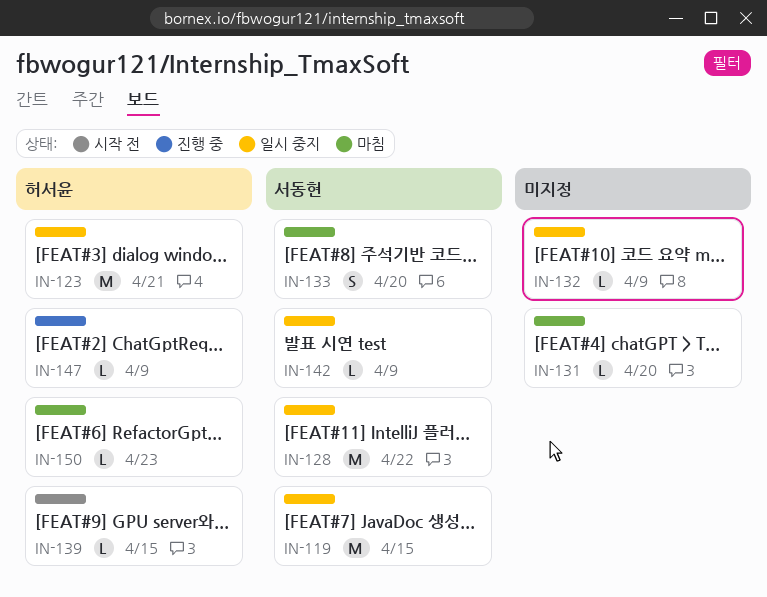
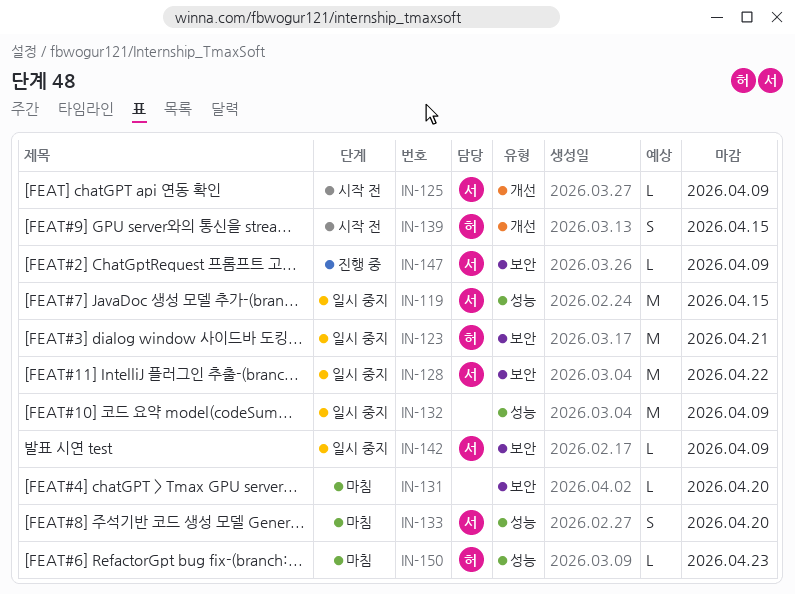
IN-125: none -> present
IN-132, estimate: L -> M
IN-139, estimate: L -> S
IN-147, owner: 허서윤 -> 서동현

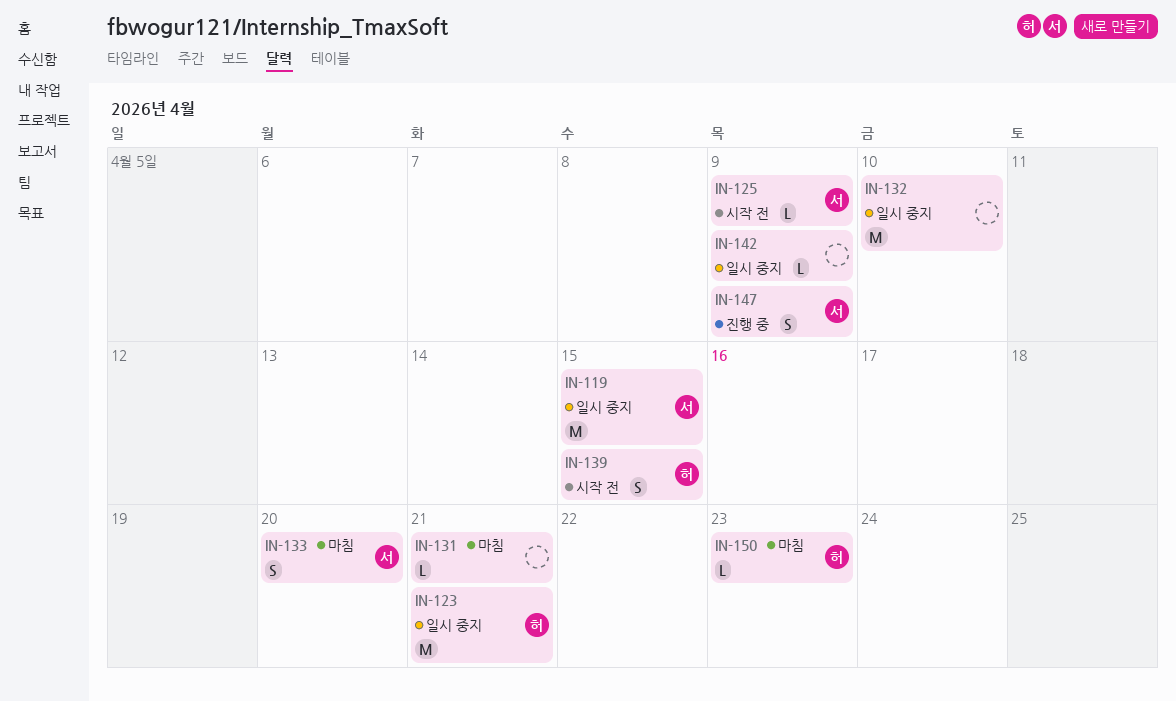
IN-128: present -> none
IN-131, due: Apr 20 -> Apr 21
IN-132, due: Apr 9 -> Apr 10
IN-142, owner: 서 -> none
IN-147, estimate: L -> S

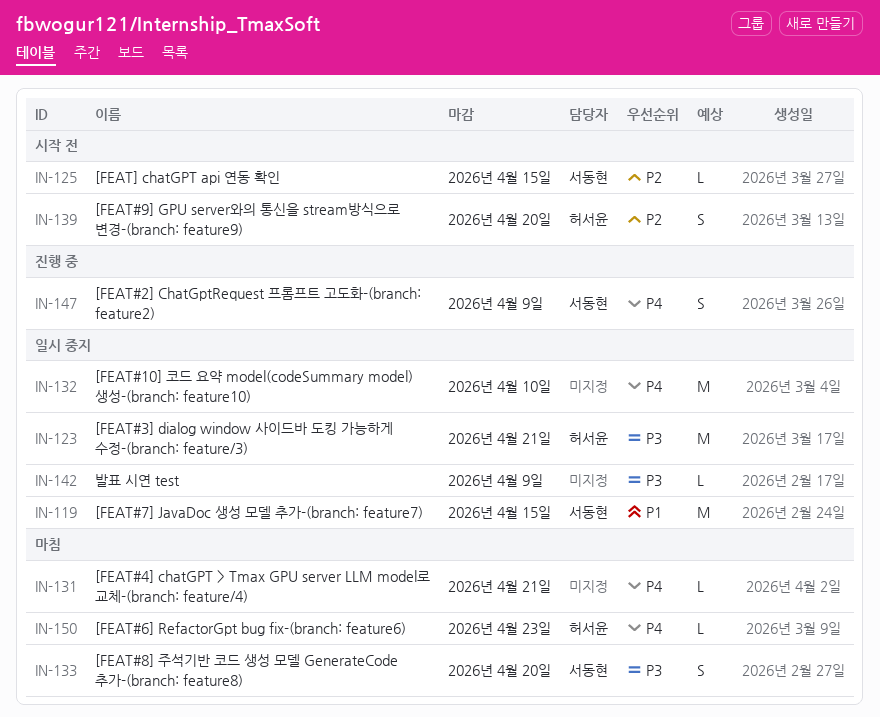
IN-125, due: Apr 9 -> Apr 15
IN-139, due: Apr 15 -> Apr 20

